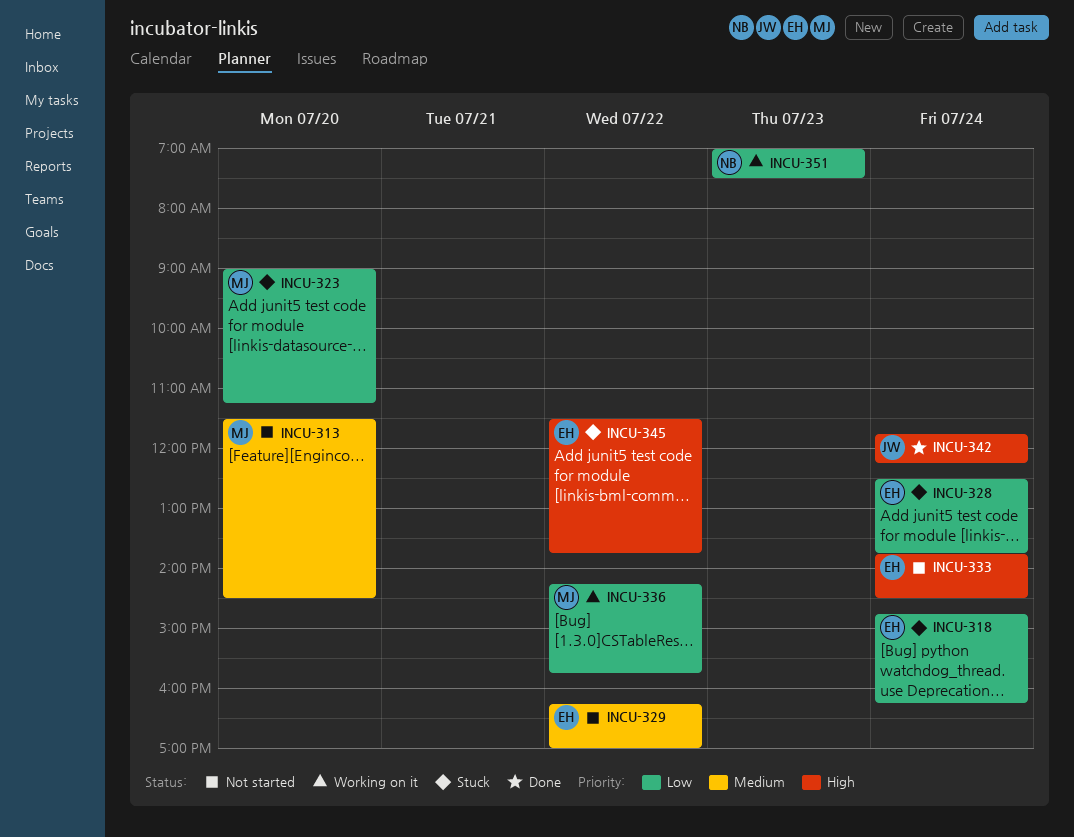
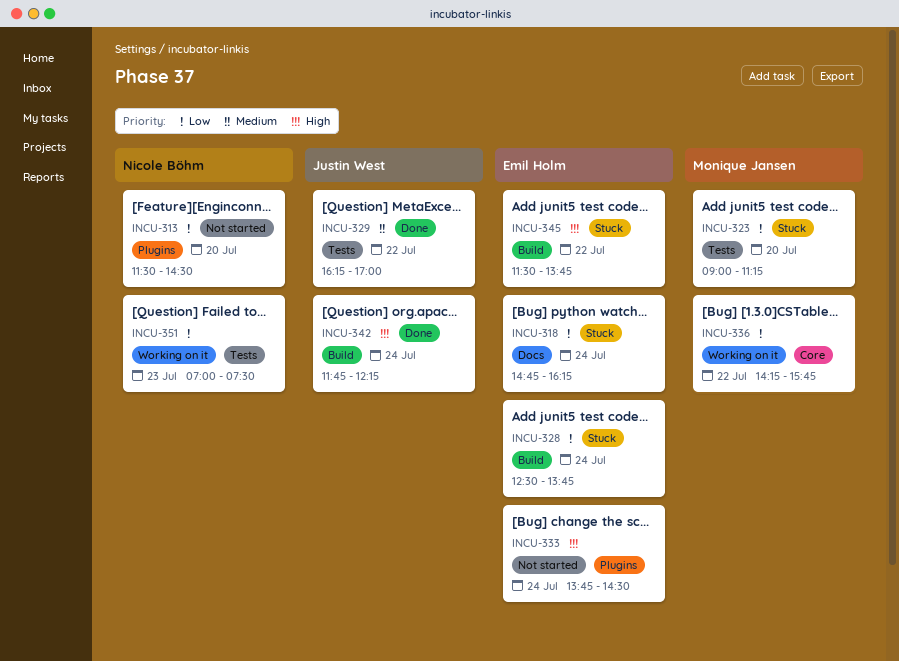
INCU-313, owner: Monique Jansen -> Nicole Böhm
INCU-313, priority: Medium -> Low
INCU-329, status: Not started -> Done
INCU-329, owner: Emil Holm -> Justin West

